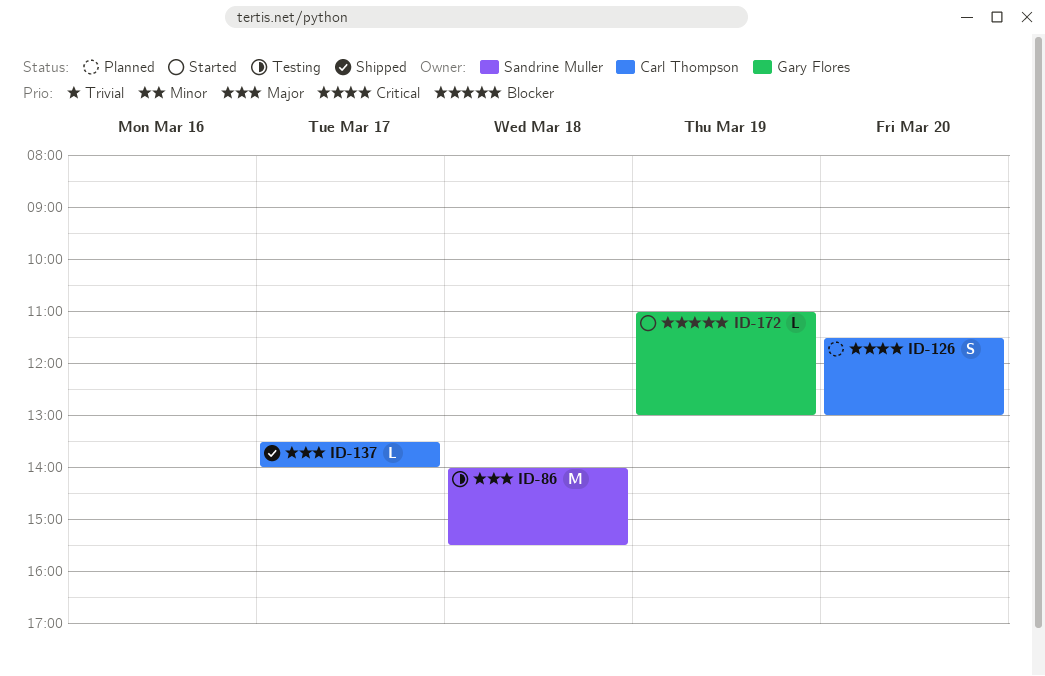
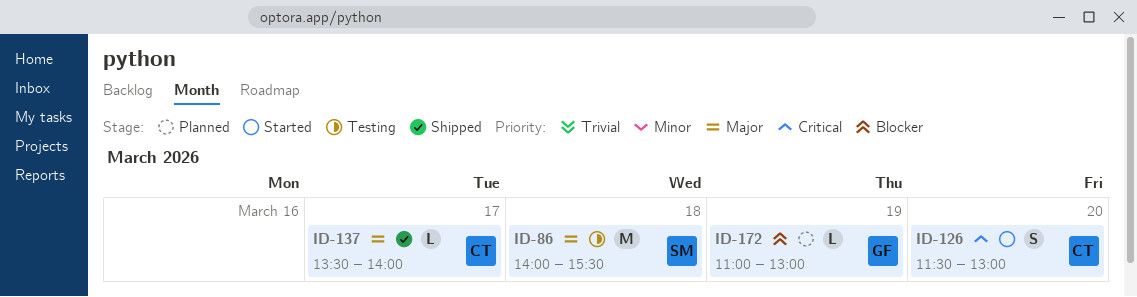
ID-126, status: Planned -> Started
ID-172, status: Started -> Planned

